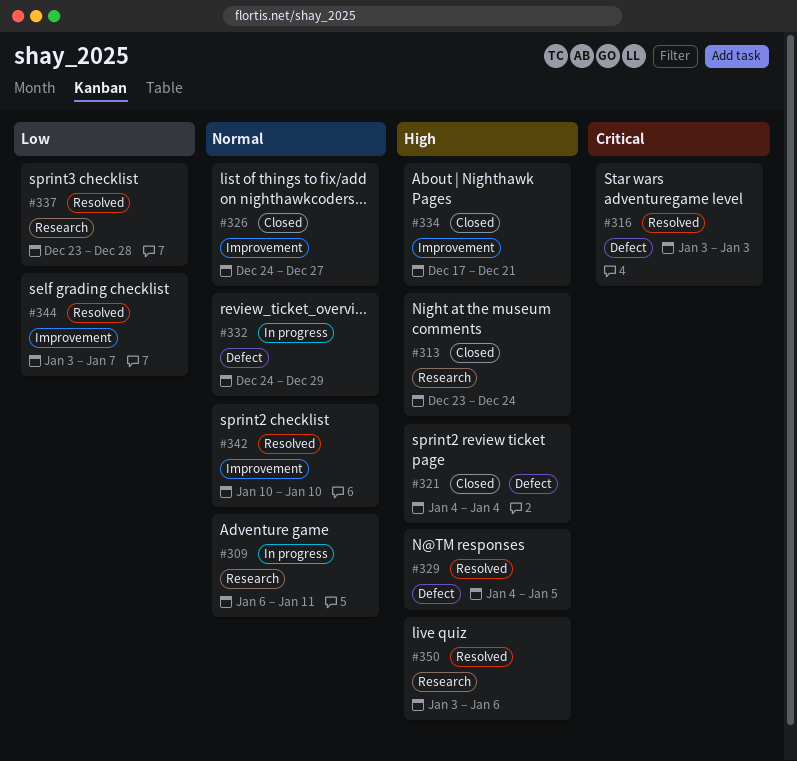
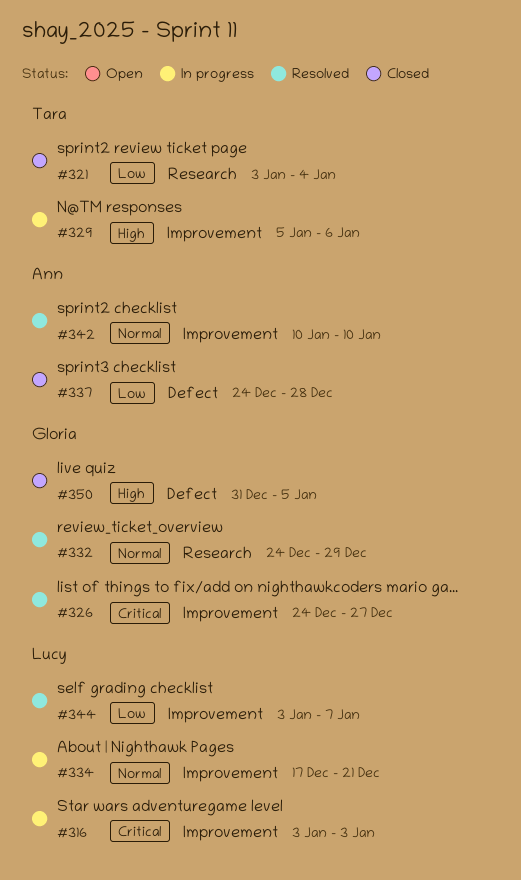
#309: present -> none
#313: present -> none
#316, status: Resolved -> In progress
#316, label: Defect -> Improvement
#321, priority: High -> Low
#321, label: Defect -> Research
#321, start: Jan 4 -> Jan 3
#326, status: Closed -> Resolved
#326, priority: Normal -> Critical
#329, status: Resolved -> In progress
#329, label: Defect -> Improvement
#329, start: Jan 4 -> Jan 5
#329, due: Jan 5 -> Jan 6
#332, status: In progress -> Resolved
#332, label: Defect -> Research
#334, status: Closed -> In progress
#334, priority: High -> Normal
#337, status: Resolved -> Closed
#337, label: Research -> Defect
#337, start: Dec 23 -> Dec 24
#350, status: Resolved -> Closed
#350, label: Research -> Defect
#350, start: Jan 3 -> Dec 31
#350, due: Jan 6 -> Jan 5

